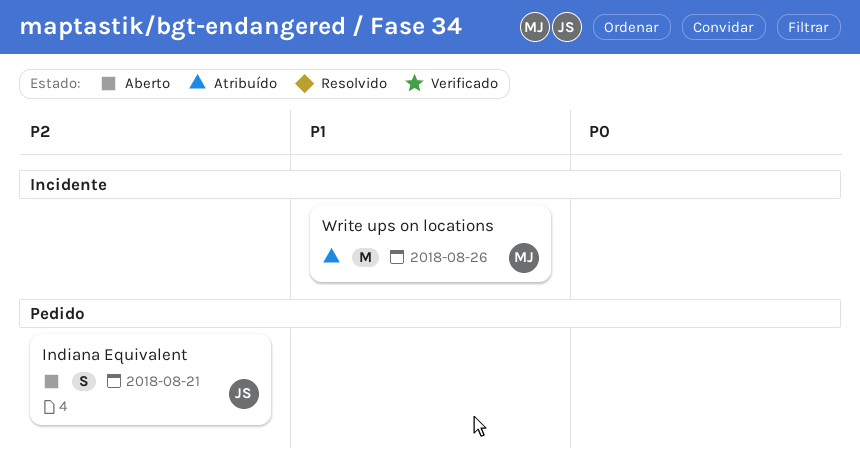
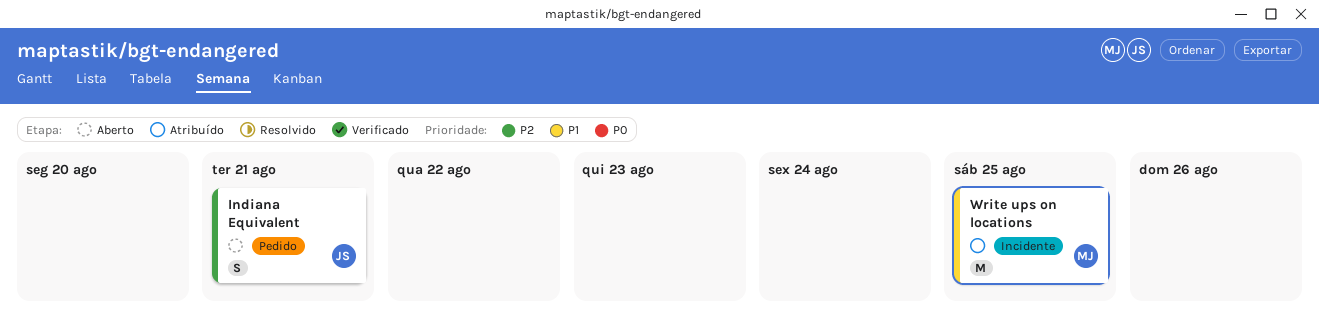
Write ups on locations, due: Aug 26 -> Aug 25

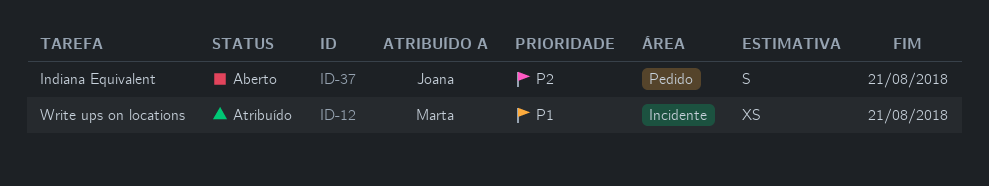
Write ups on locations, estimate: M -> XS
Write ups on locations, due: Aug 25 -> Aug 21

